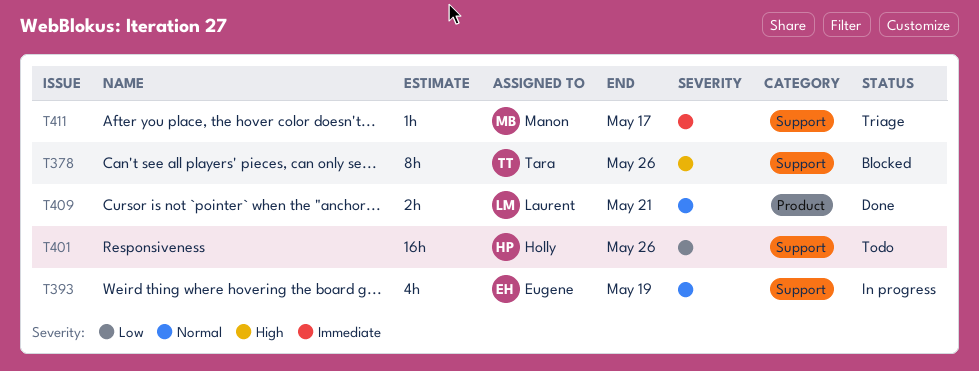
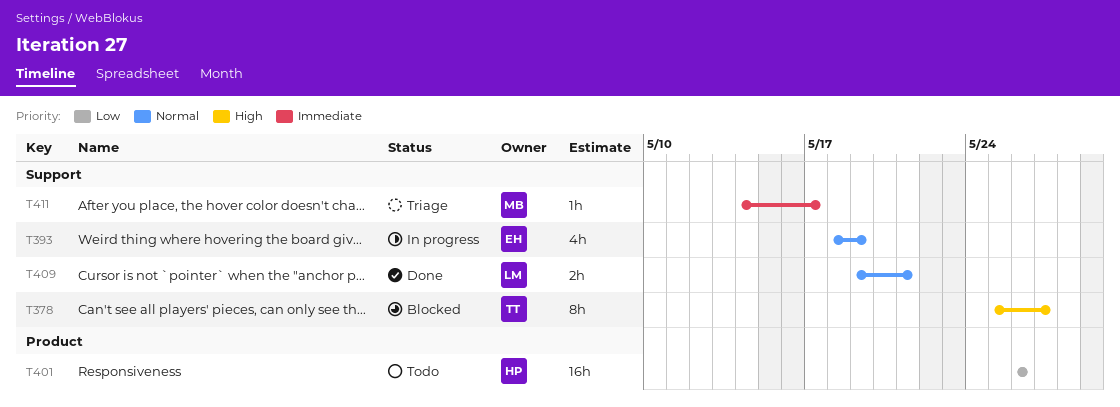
T378, due: May 26 -> May 27
T401, label: Support -> Product
T409, label: Product -> Support

